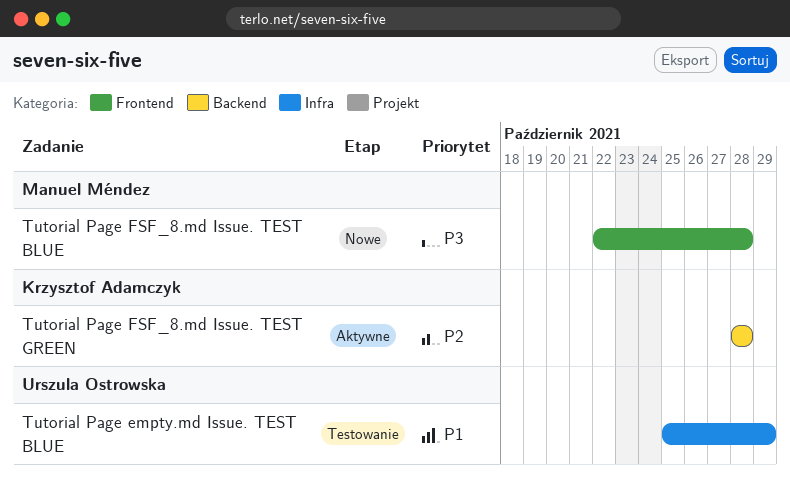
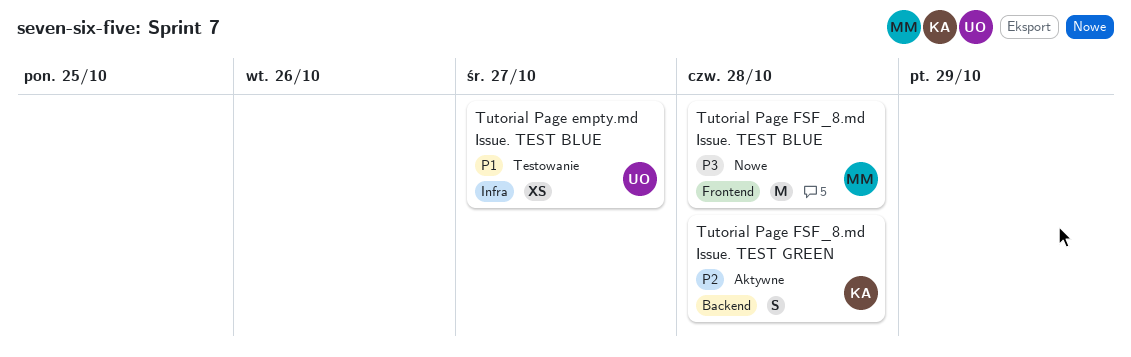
Tutorial Page empty.md Issue. TEST BLUE, due: Oct 29 -> Oct 27

